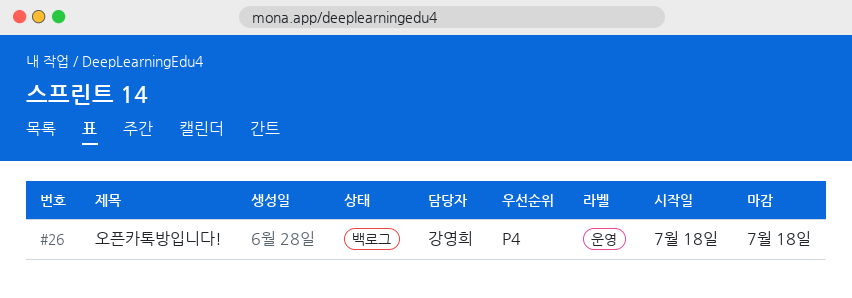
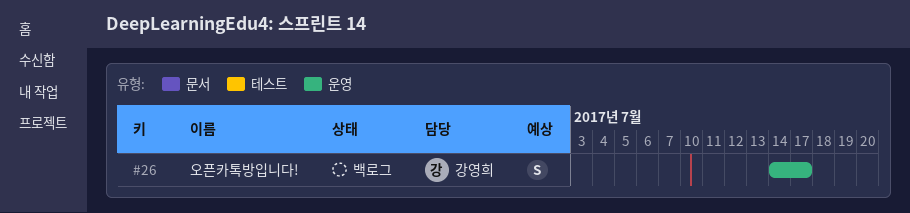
#26, start: Jul 18 -> Jul 14
#26, due: Jul 18 -> Jul 17

